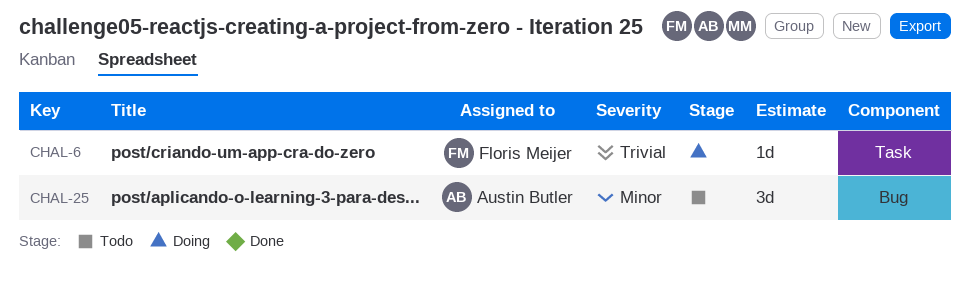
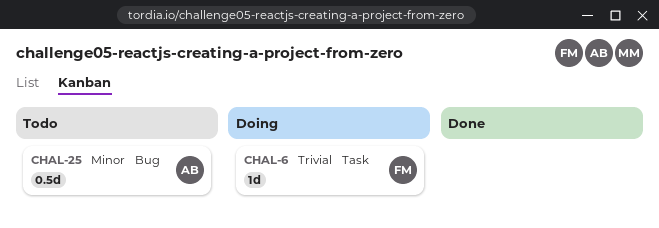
CHAL-25, estimate: 3d -> 0.5d

